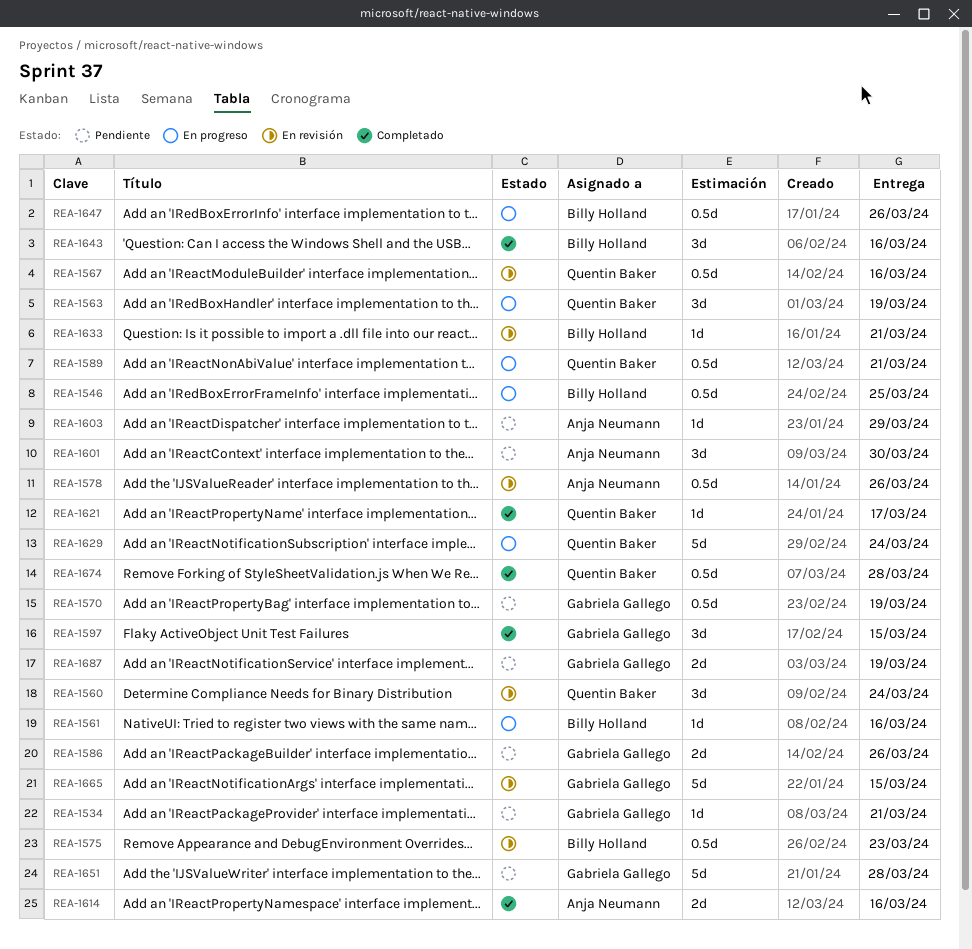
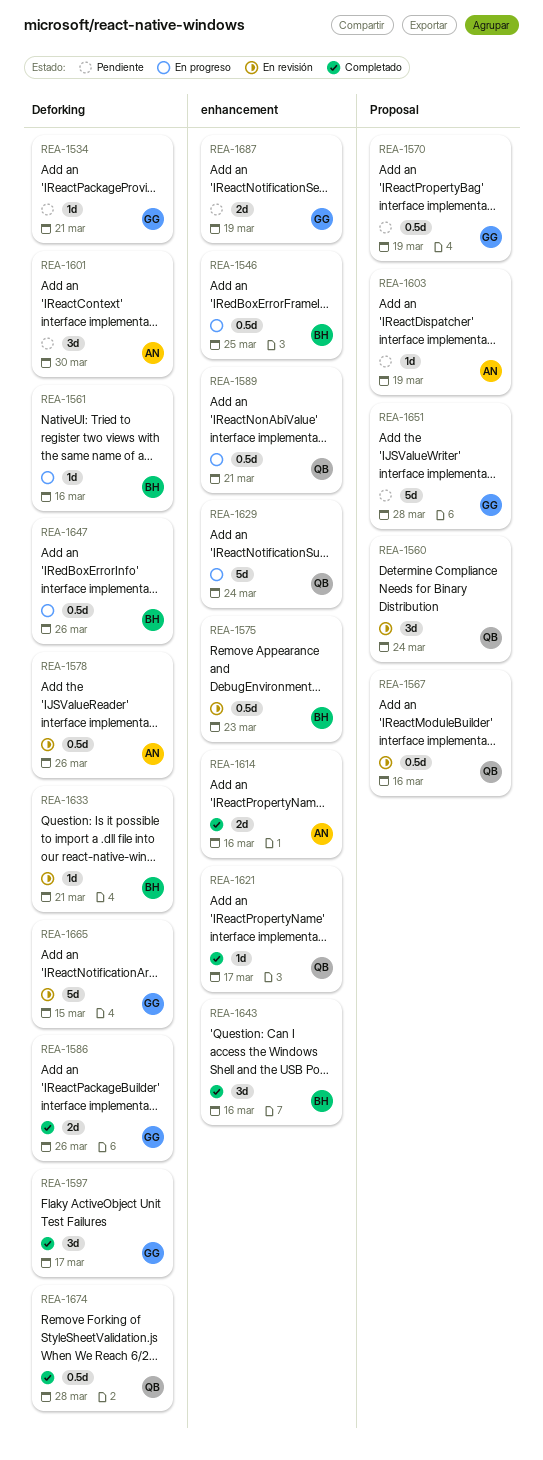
REA-1563: present -> none
REA-1586, status: Pendiente -> Completado
REA-1597, due: Mar 15 -> Mar 17
REA-1603, due: Mar 29 -> Mar 19

